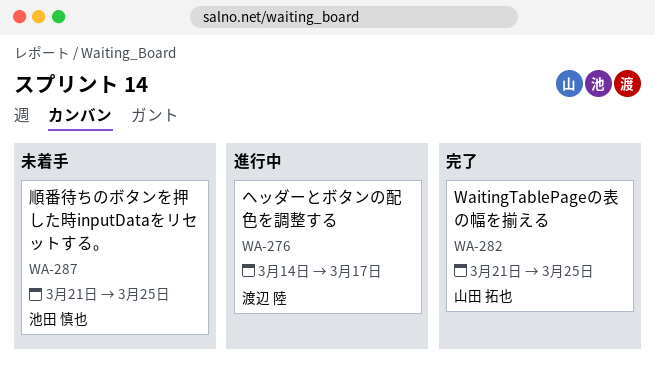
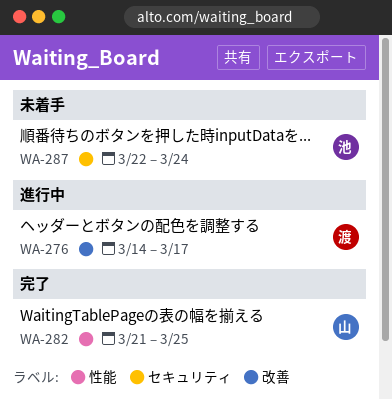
WA-287, start: Mar 21 -> Mar 22
WA-287, due: Mar 25 -> Mar 24

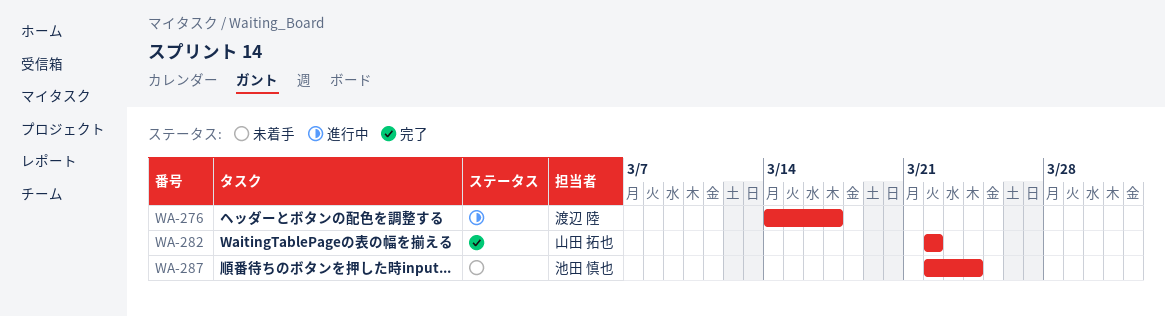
WA-282, start: Mar 21 -> Mar 22
WA-282, due: Mar 25 -> Mar 22

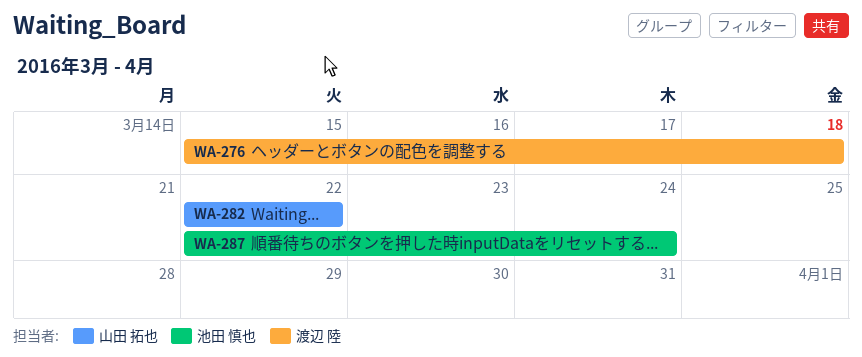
WA-276, start: Mar 14 -> Mar 15
WA-276, due: Mar 17 -> Mar 18

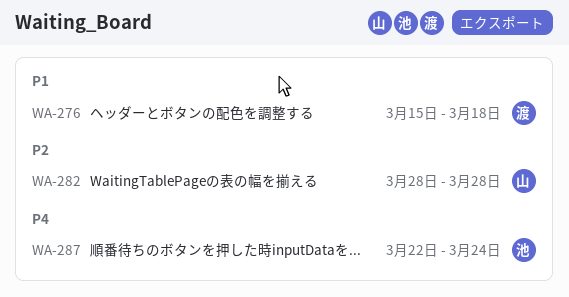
WA-282, start: Mar 22 -> Mar 28
WA-282, due: Mar 22 -> Mar 28

